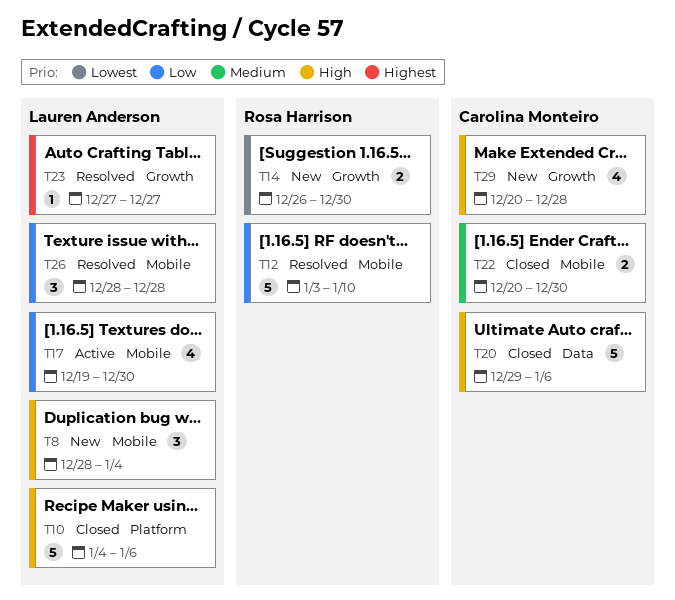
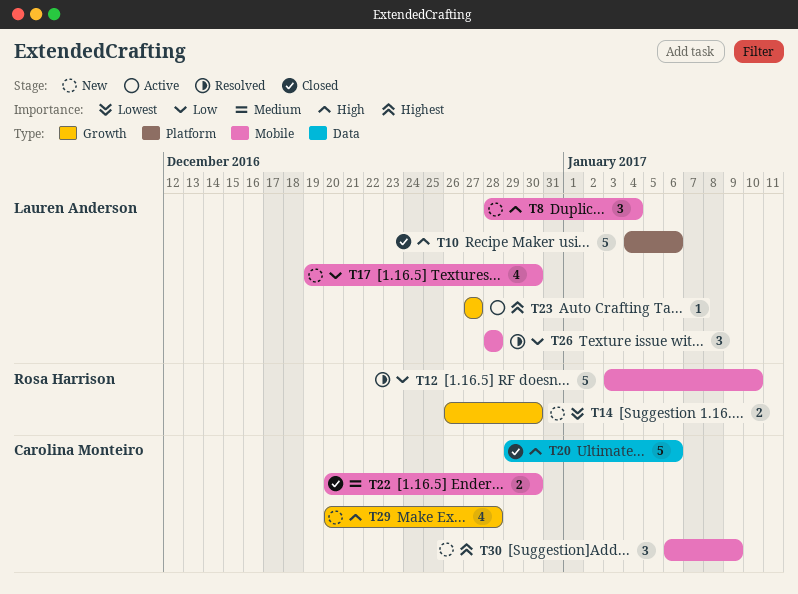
T17, status: Active -> New
T23, status: Resolved -> Active
T30: none -> present

